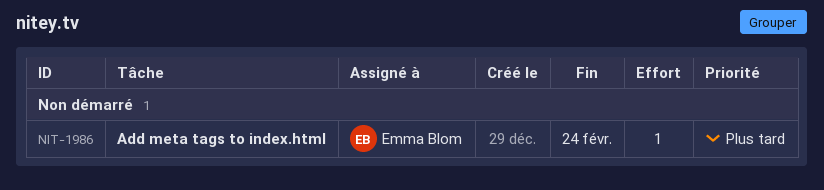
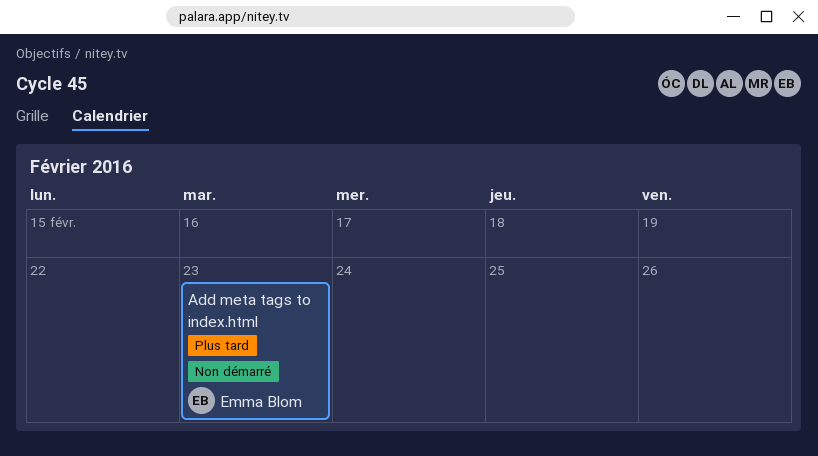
Add meta tags to index.html, due: Feb 24 -> Feb 23

